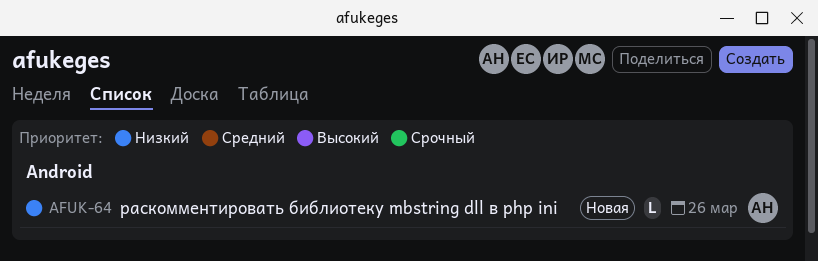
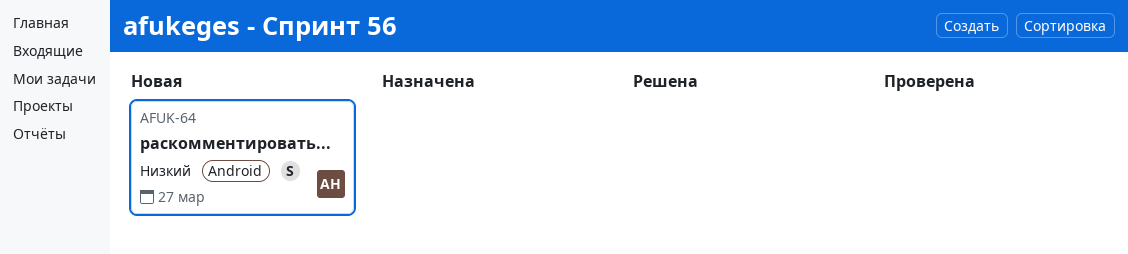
AFUK-64, estimate: L -> S
AFUK-64, due: Mar 26 -> Mar 27

